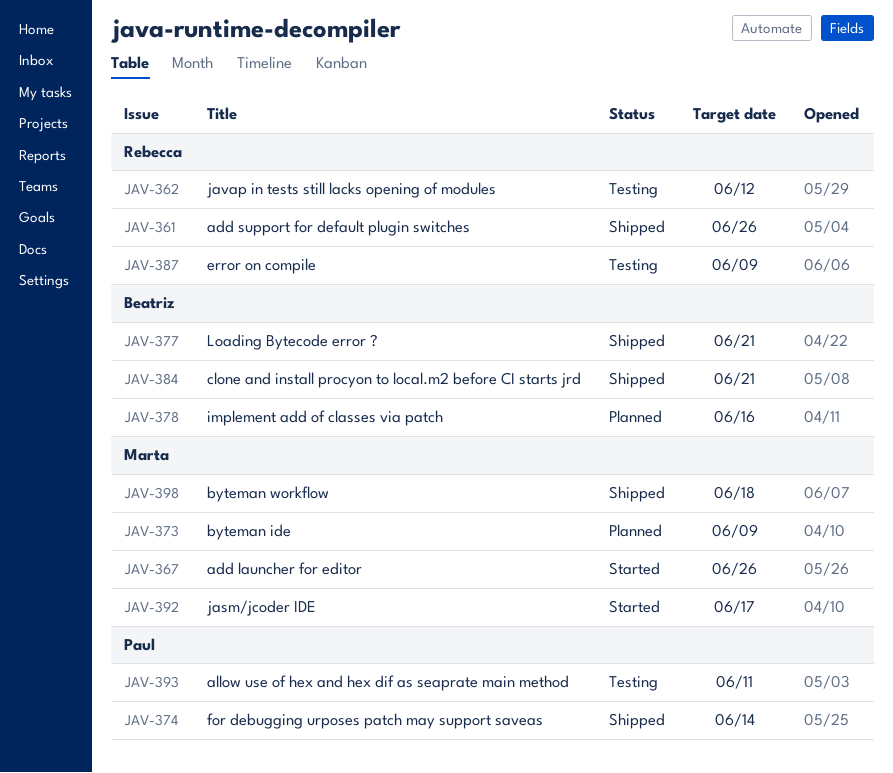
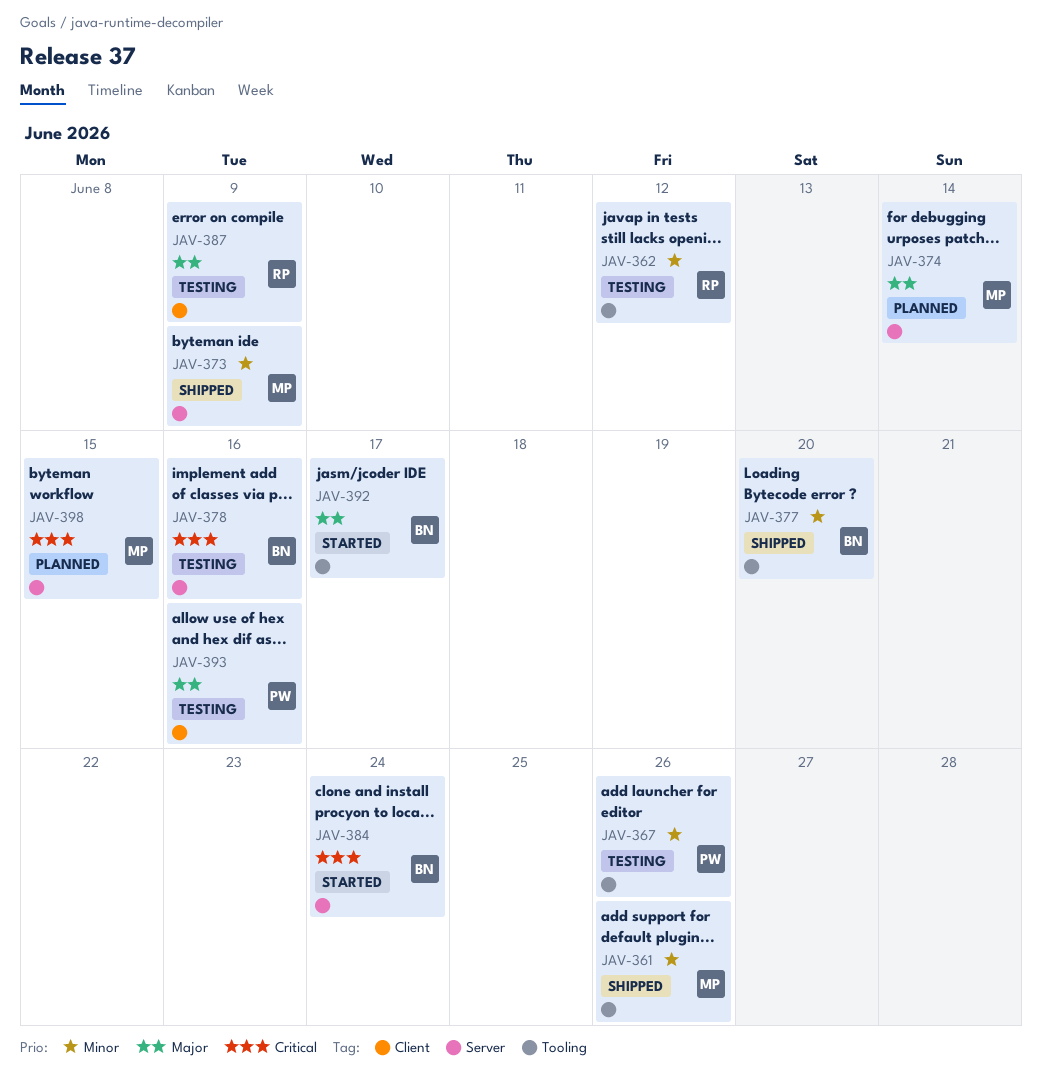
JAV-361, owner: Rebecca -> Marta
JAV-367, status: Started -> Testing
JAV-367, owner: Marta -> Paul
JAV-373, status: Planned -> Shipped
JAV-374, status: Shipped -> Planned
JAV-374, owner: Paul -> Marta
JAV-377, due: Jun 21 -> Jun 20
JAV-378, status: Planned -> Testing
JAV-384, status: Shipped -> Started
JAV-384, due: Jun 21 -> Jun 24
JAV-392, owner: Marta -> Beatriz
JAV-393, due: Jun 11 -> Jun 16
JAV-398, status: Shipped -> Planned
JAV-398, due: Jun 18 -> Jun 15

